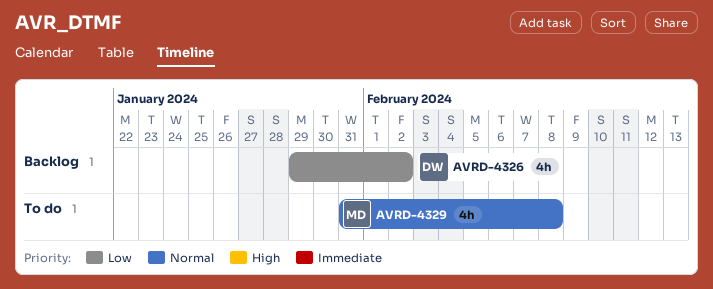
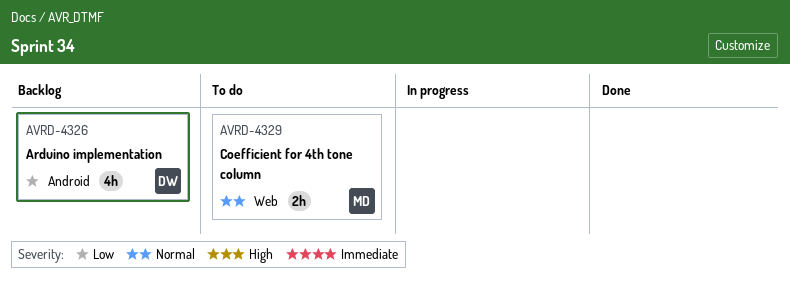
AVRD-4329, estimate: 4h -> 2h

